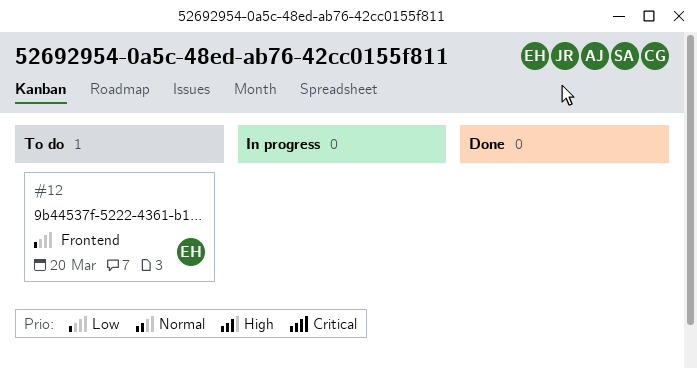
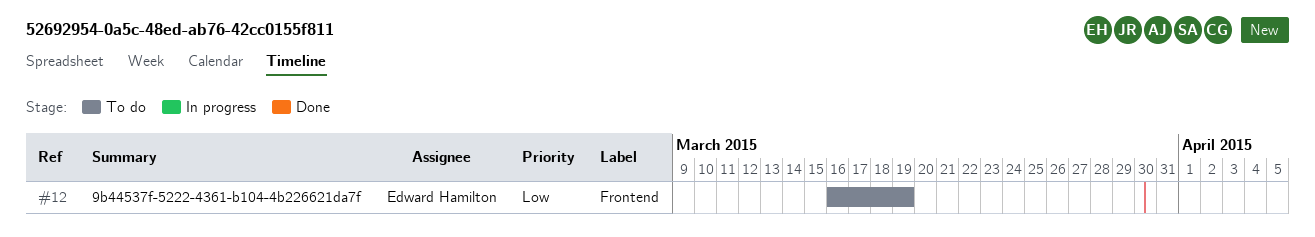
#12, due: Mar 20 -> Mar 19

